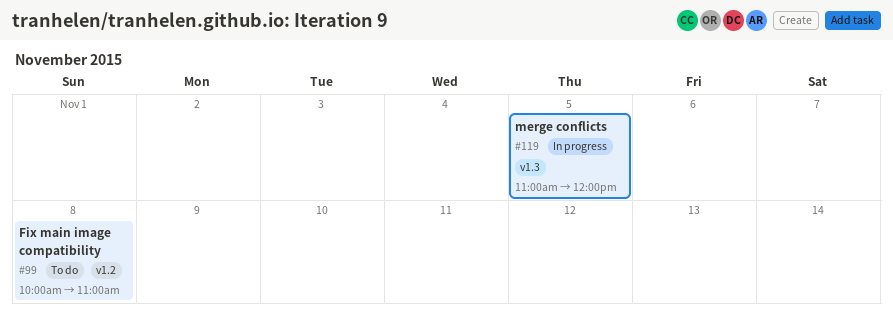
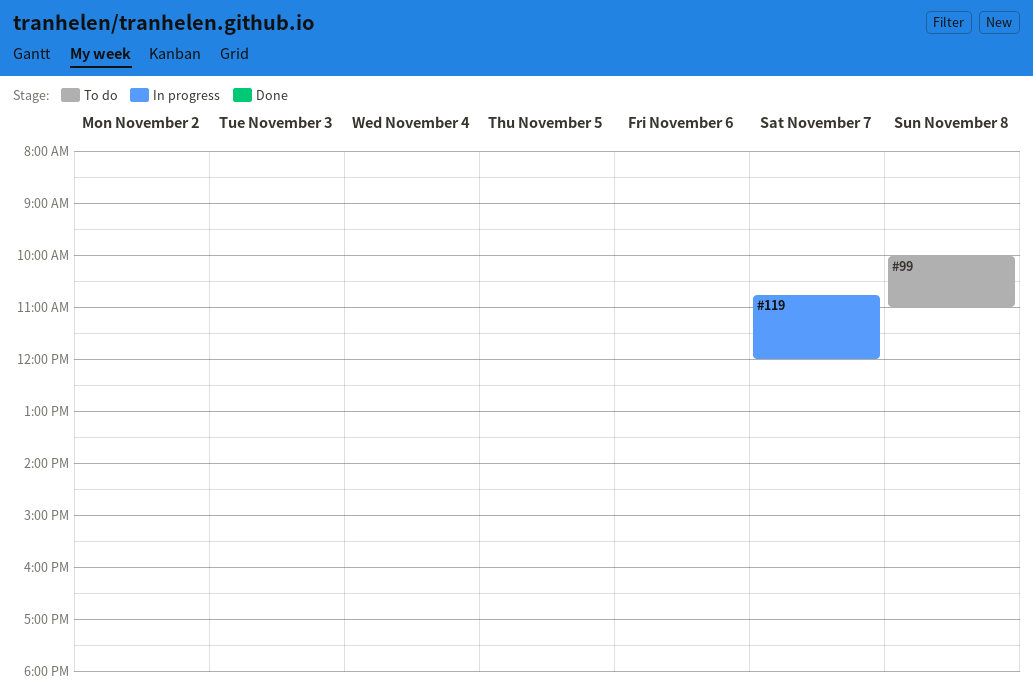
#119, day: Nov 5 -> Nov 7
#119, begins: 11:00 -> 10:45

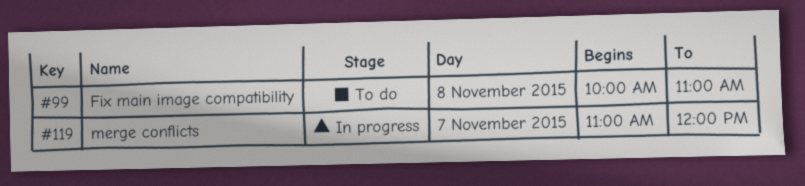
#119, begins: 10:45 -> 11:00

